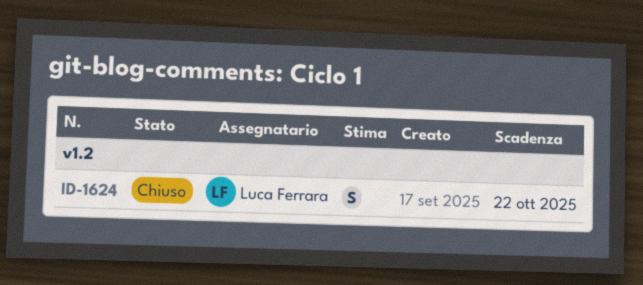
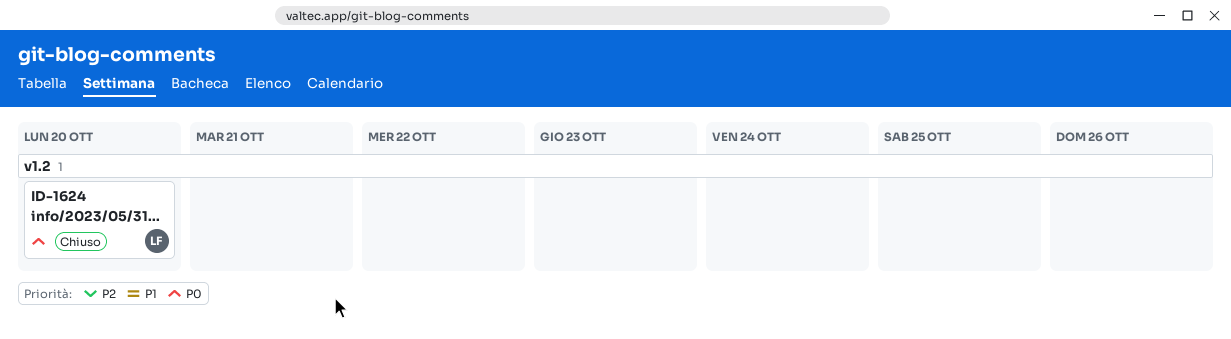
ID-1624, due: Oct 22 -> Oct 20

